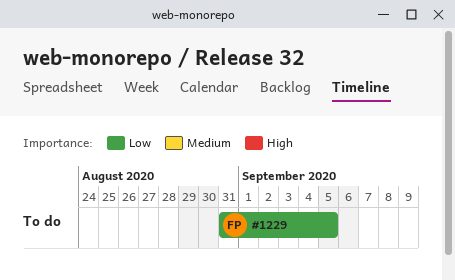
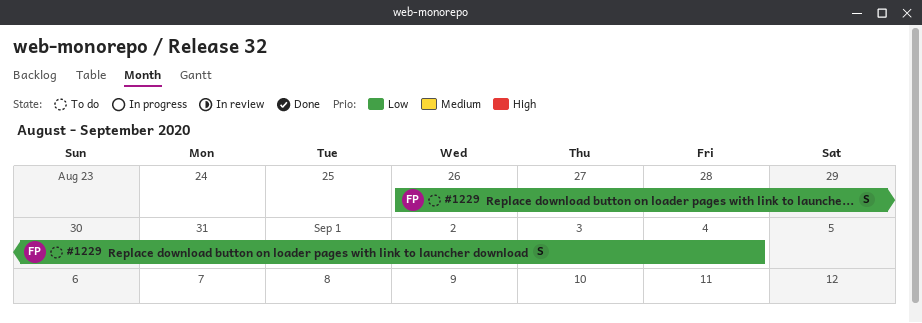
#1229, start: Aug 31 -> Aug 26
#1229, due: Sep 5 -> Sep 4

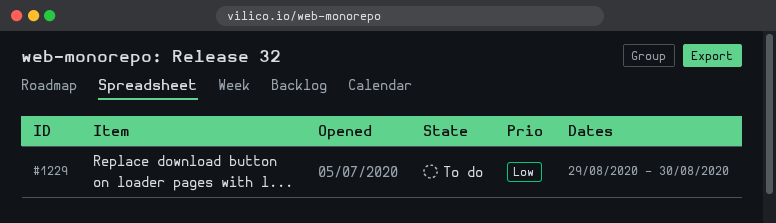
#1229, start: Aug 26 -> Aug 29
#1229, due: Sep 4 -> Aug 30

